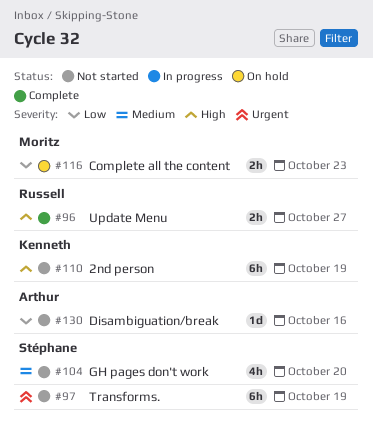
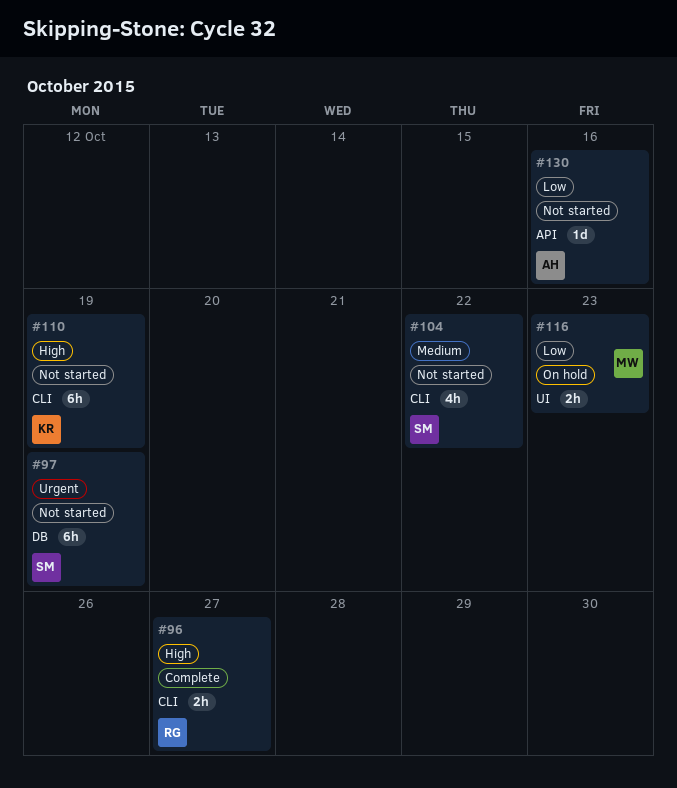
#104, due: Oct 20 -> Oct 22

